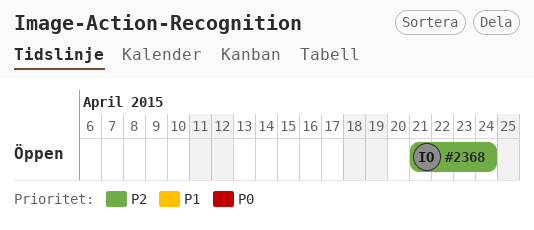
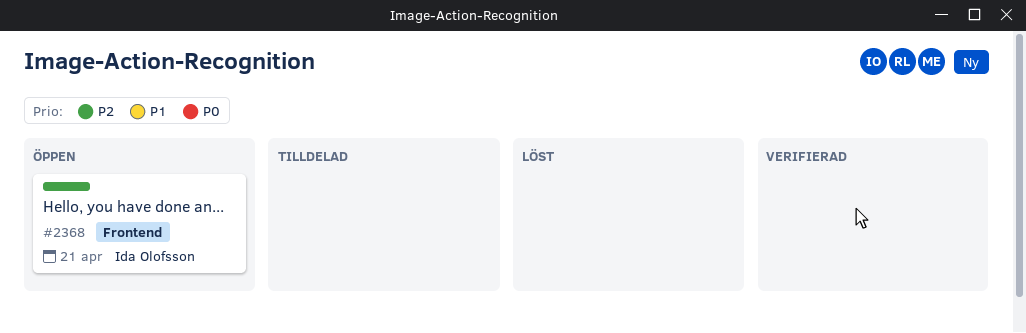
#2368, due: Apr 24 -> Apr 21

